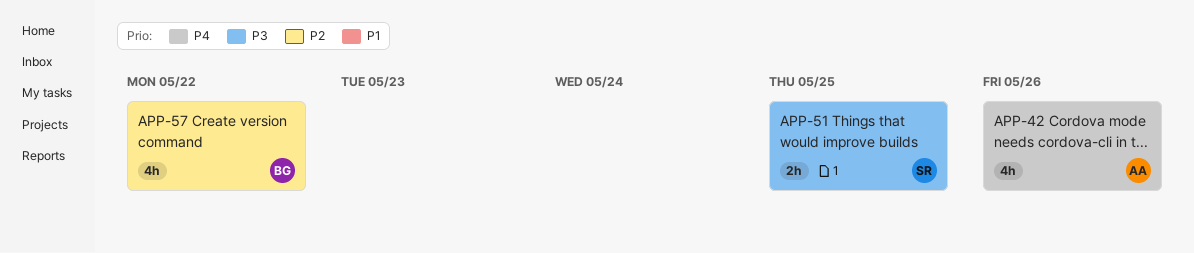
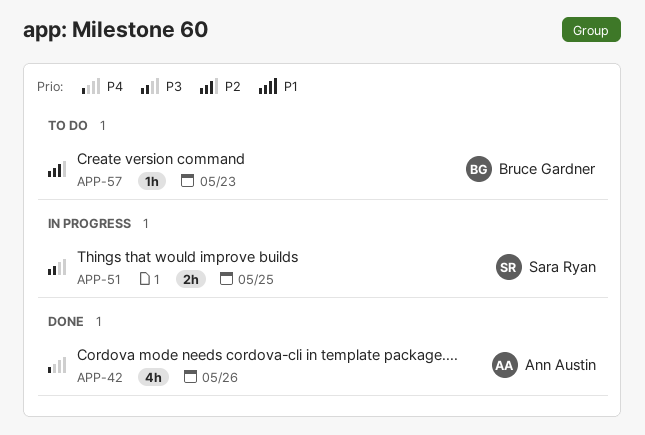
APP-57, estimate: 4h -> 1h
APP-57, due: May 22 -> May 23

